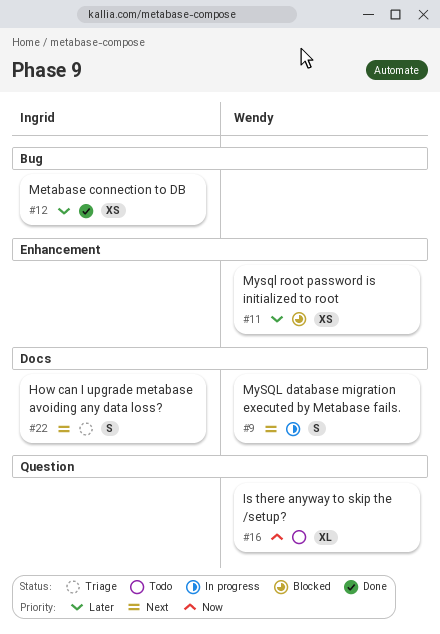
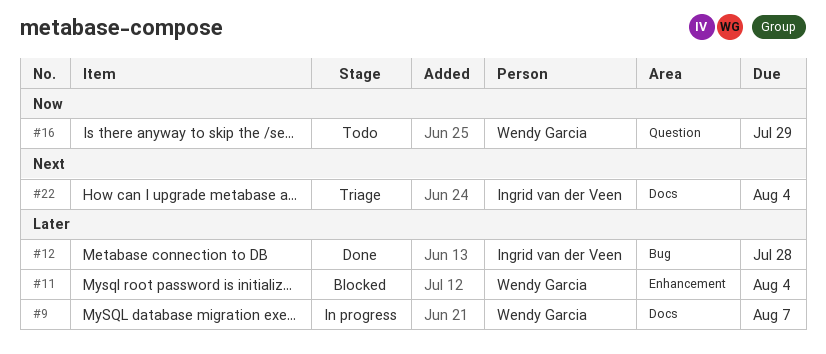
#9, priority: Next -> Later

